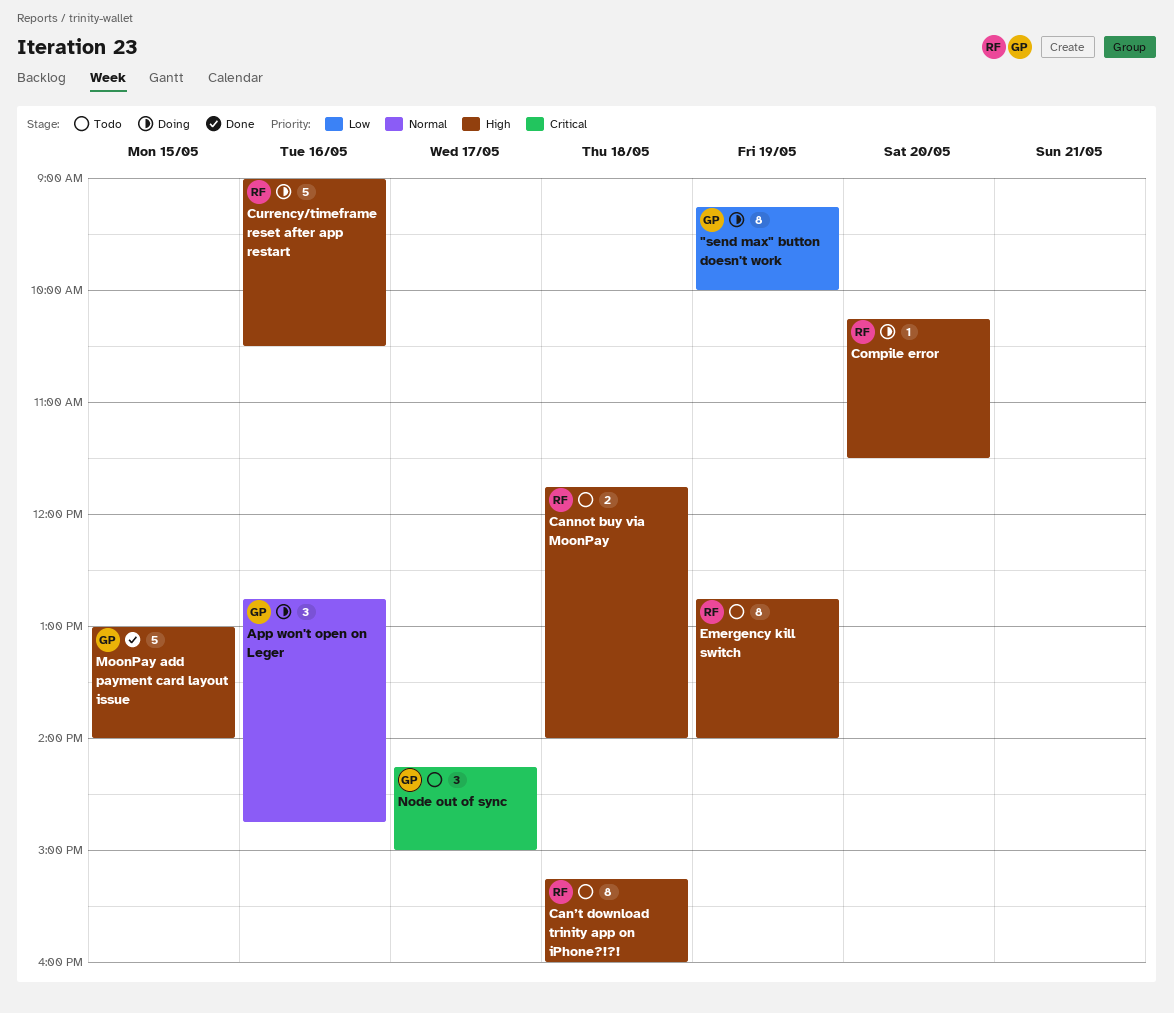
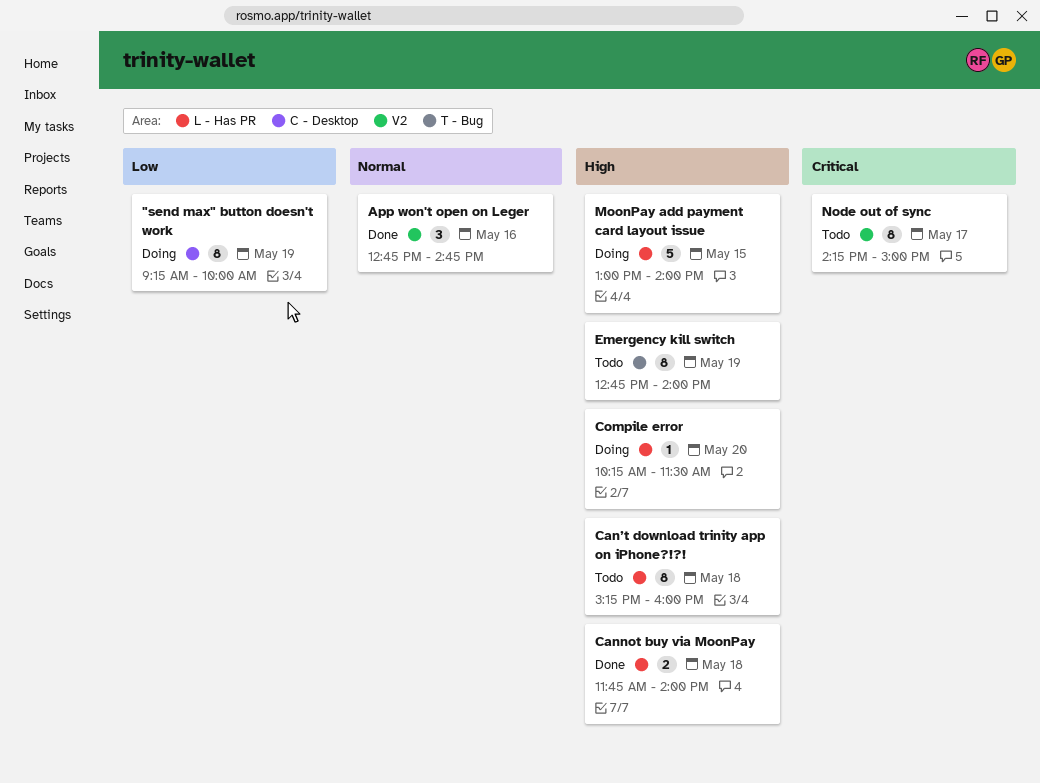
App won't open on Leger, status: Doing -> Done
Cannot buy via MoonPay, status: Todo -> Done
Currency/timeframe reset after app restart: present -> none
MoonPay add payment card layout issue, status: Done -> Doing
Node out of sync, estimate: 3 -> 8

